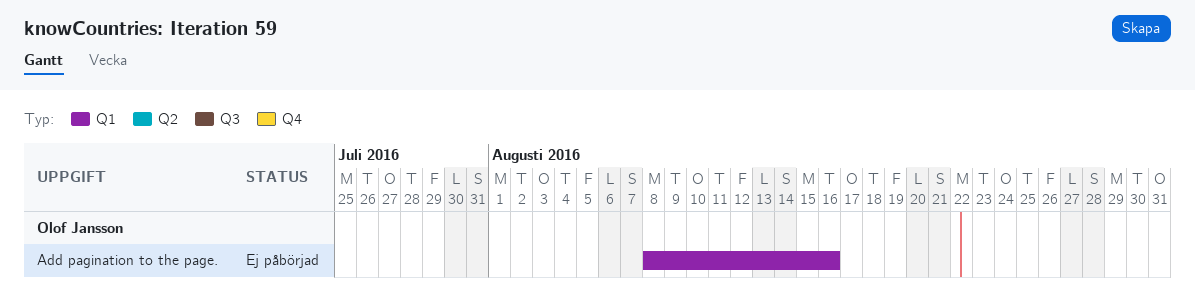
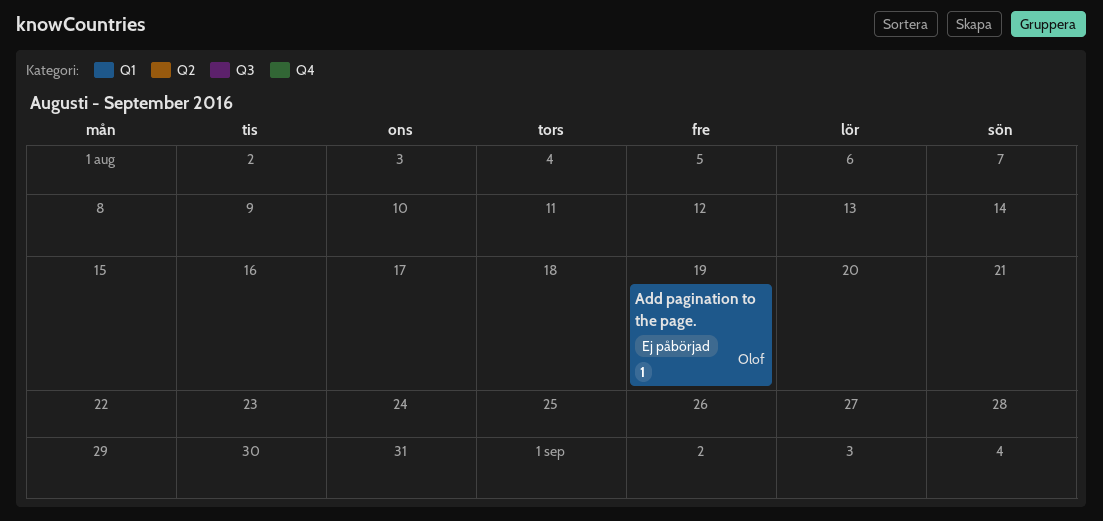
Add pagination to the page., due: Aug 16 -> Aug 19

